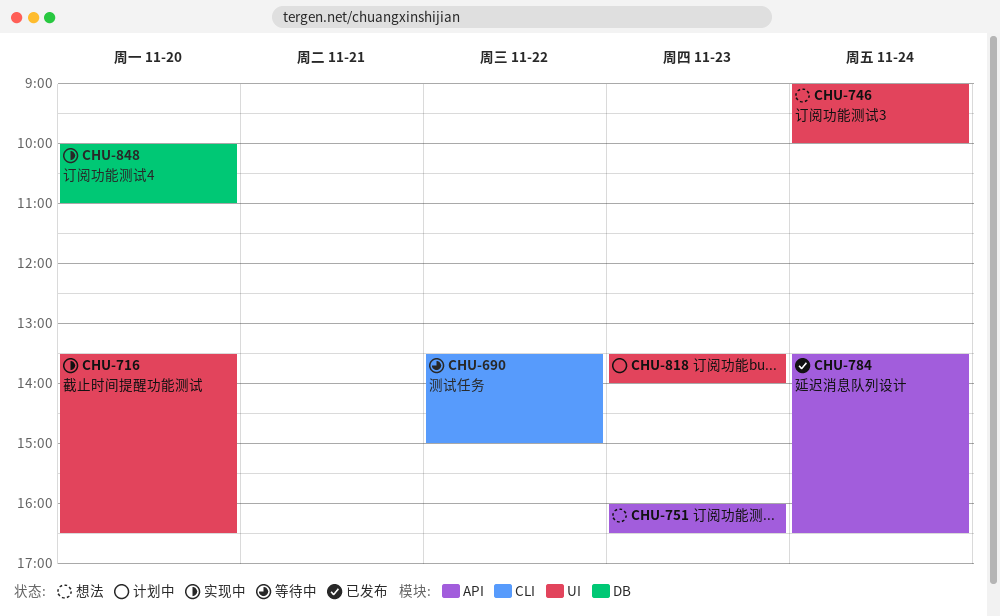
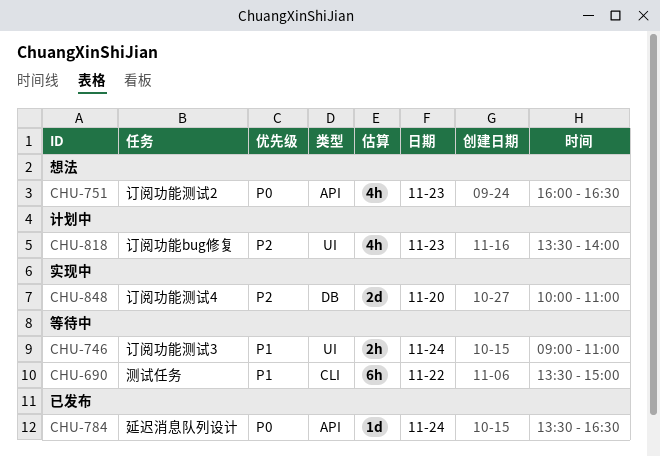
CHU-716: present -> none
CHU-746, status: 想法 -> 等待中
CHU-746, ends: 10:00 -> 11:00

